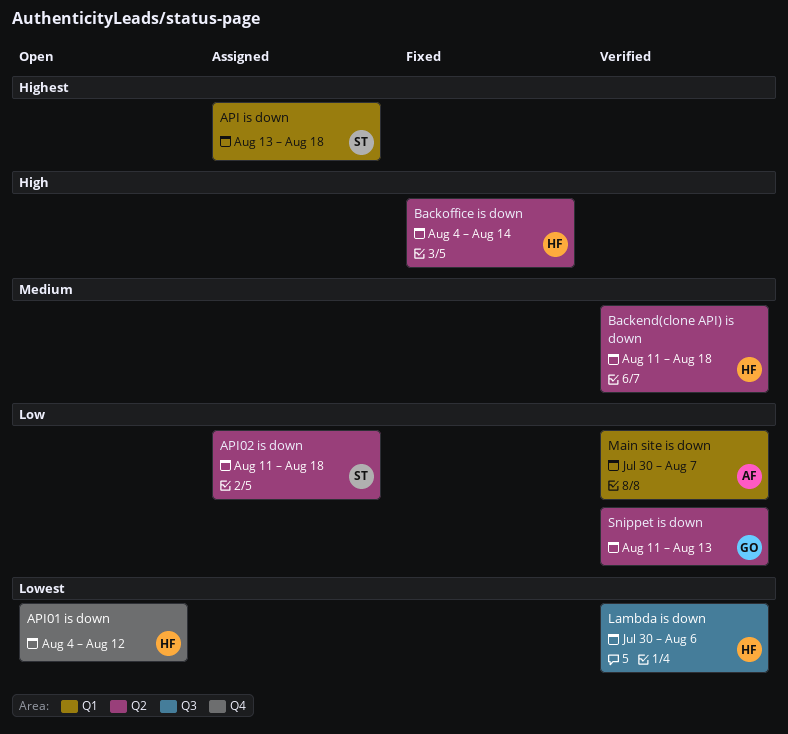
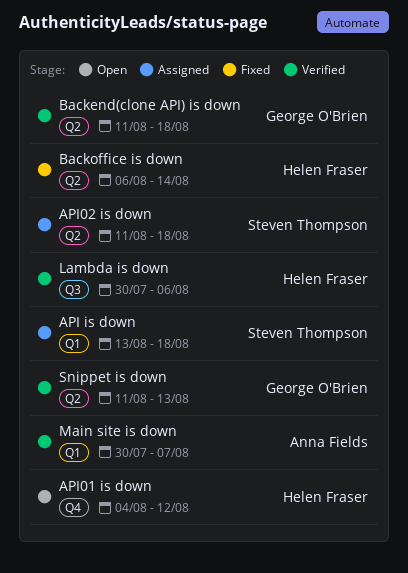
Backend(clone API) is down, owner: Helen Fraser -> George O'Brien
Backoffice is down, start: Aug 4 -> Aug 6

